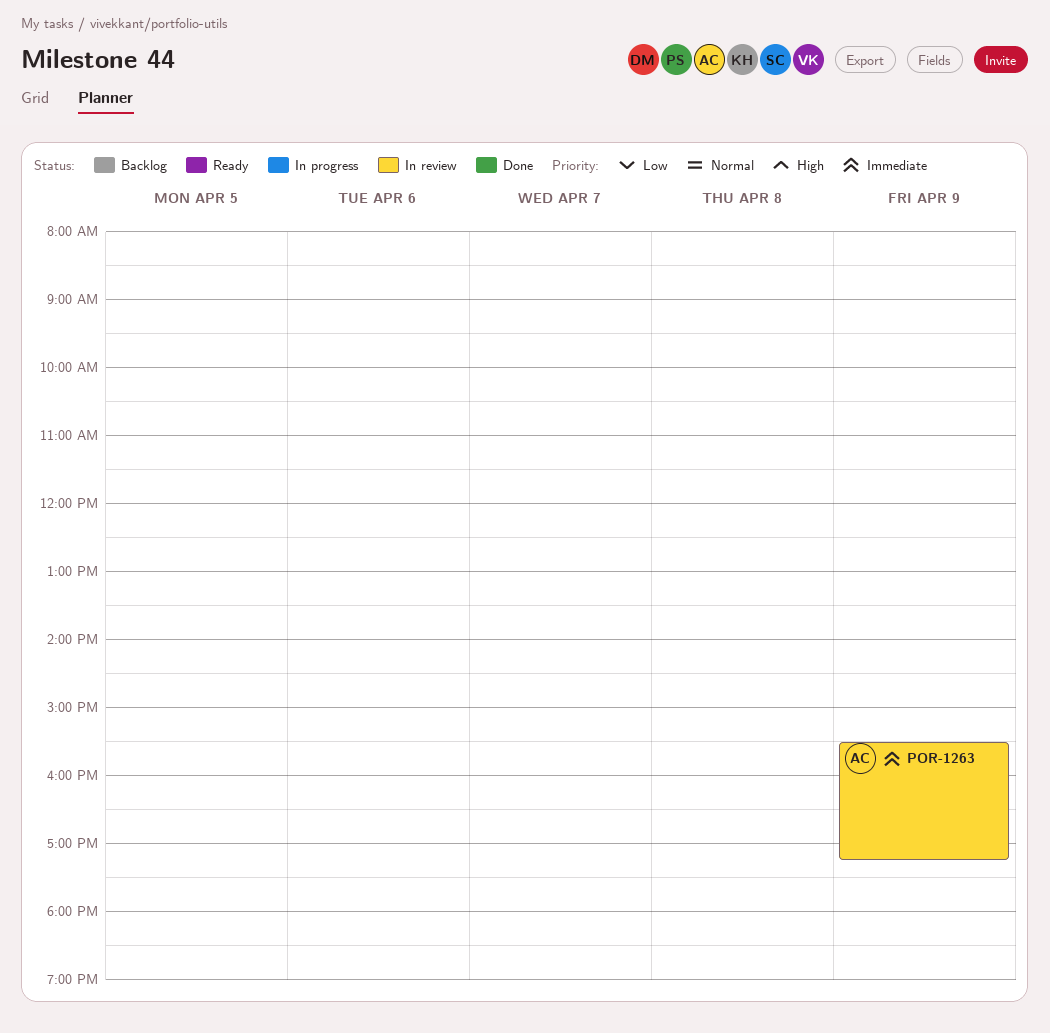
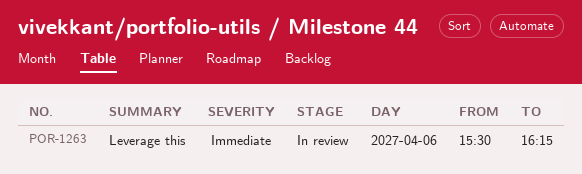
POR-1263, day: Apr 9 -> Apr 6
POR-1263, ends: 17:15 -> 16:15

